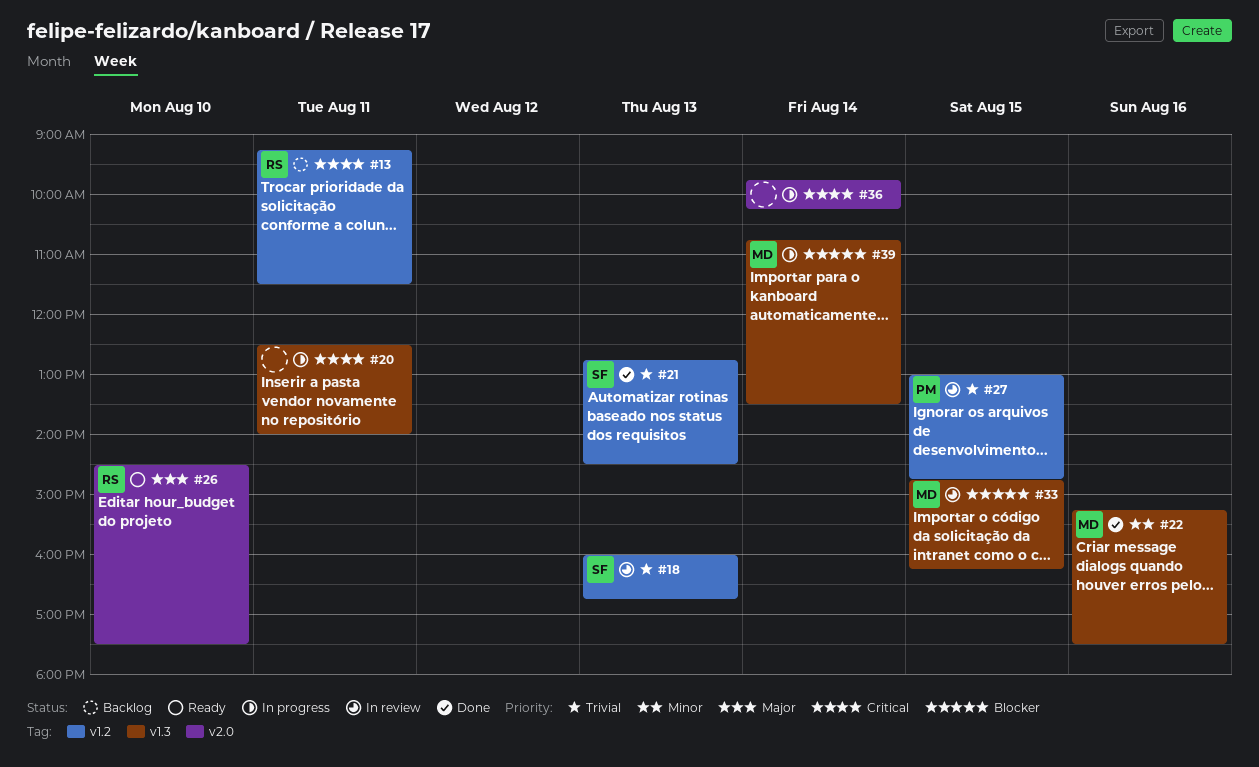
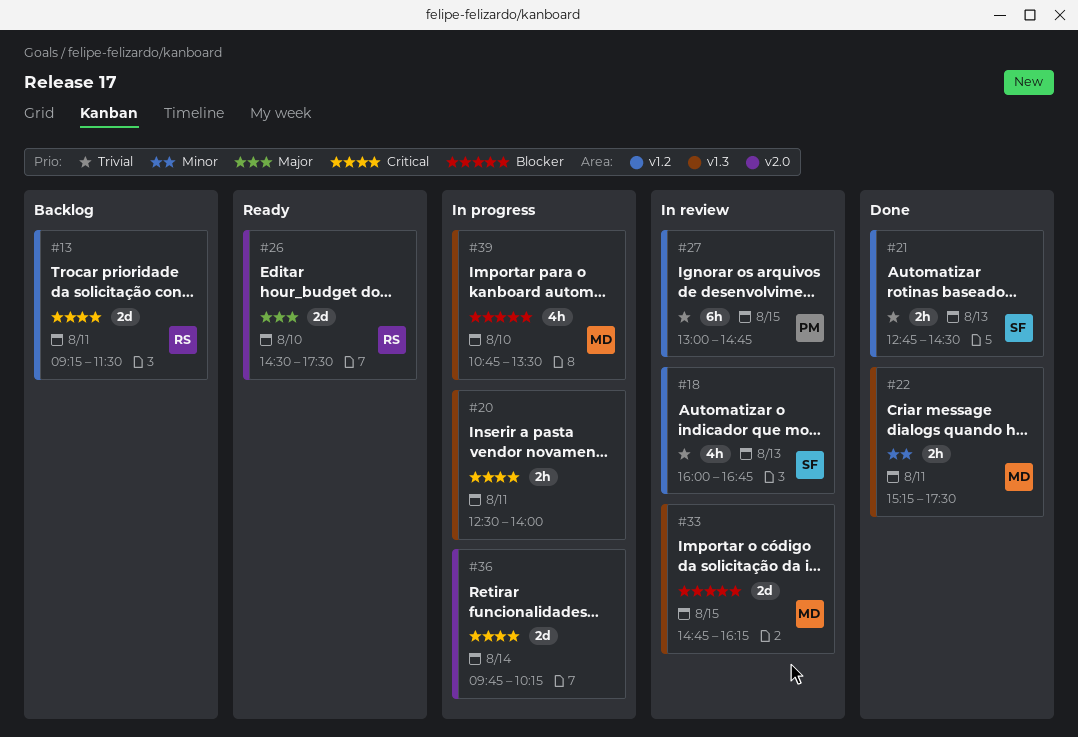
#22, day: Aug 16 -> Aug 11
#39, day: Aug 14 -> Aug 10

